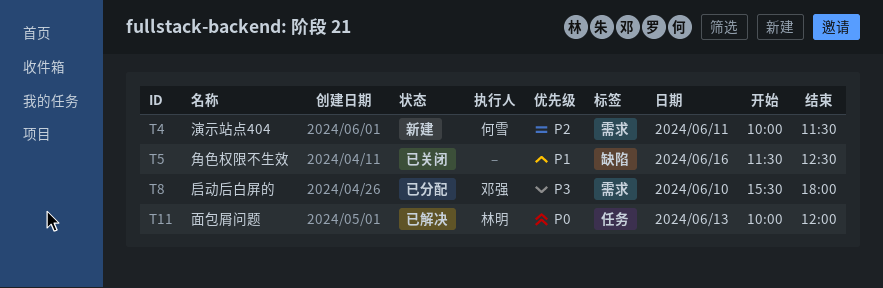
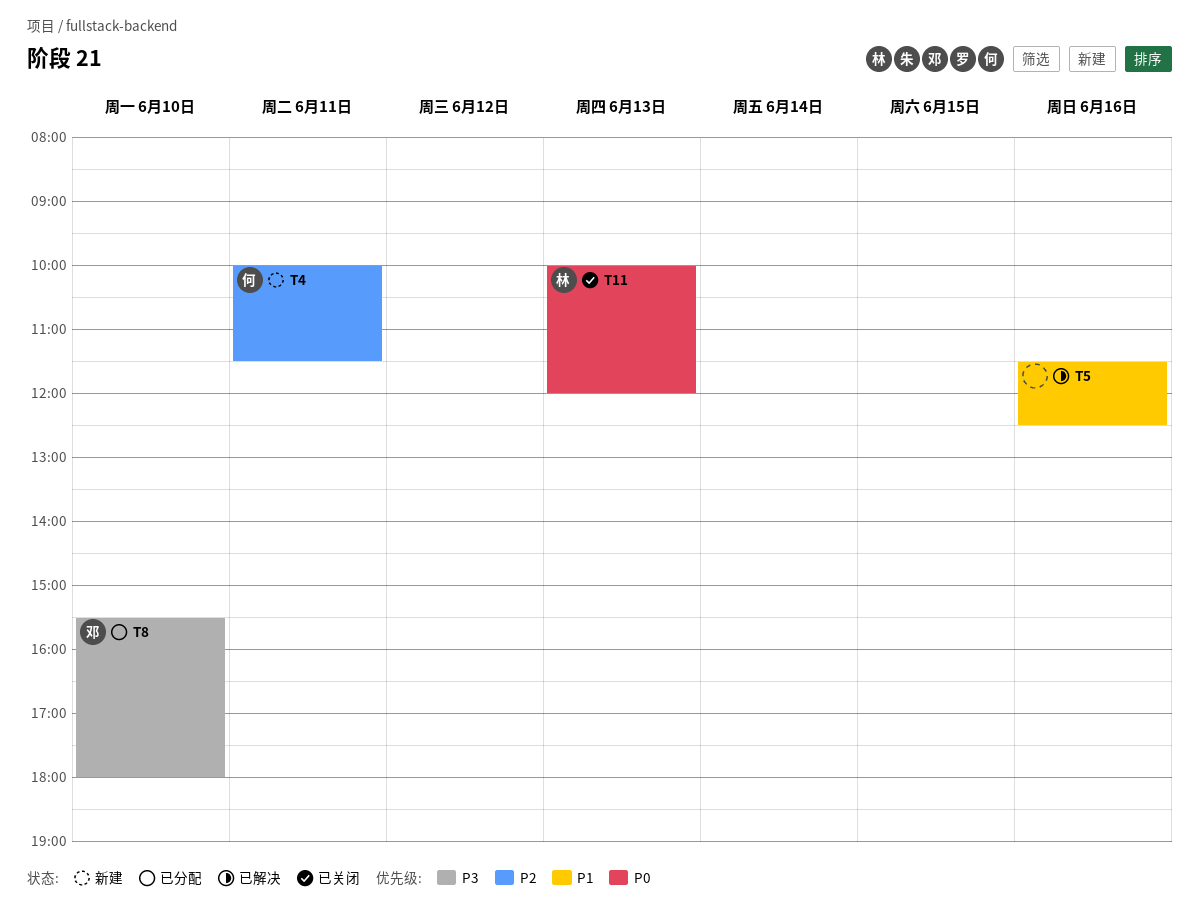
T5, status: 已关闭 -> 已解决
T11, status: 已解决 -> 已关闭

